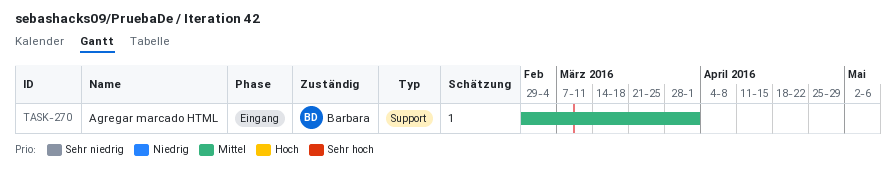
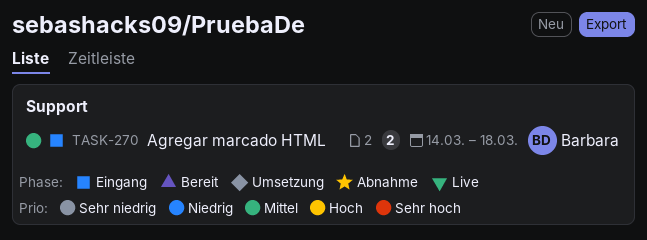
TASK-270, estimate: 1 -> 2
TASK-270, start: Feb 29 -> Mar 14
TASK-270, due: Apr 1 -> Mar 18

